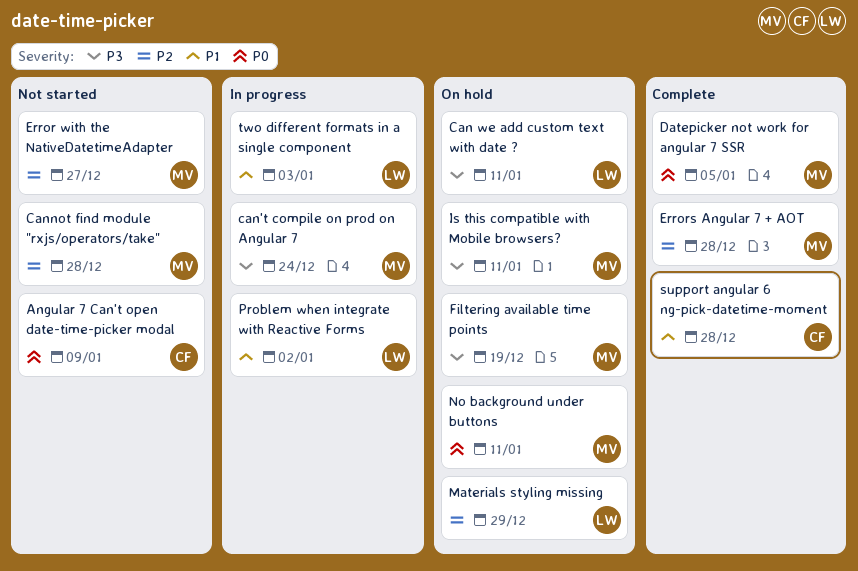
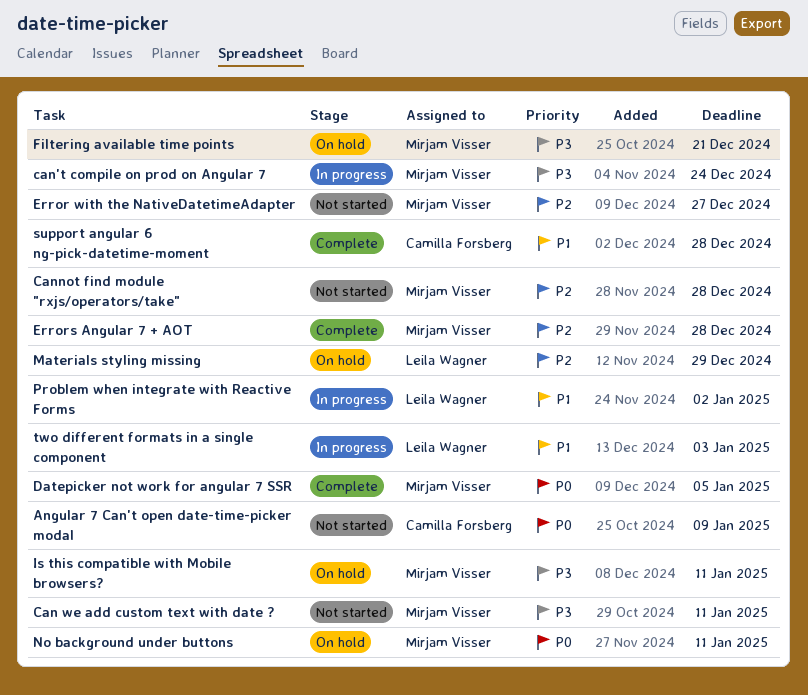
Can we add custom text with date ?, status: On hold -> Not started
Can we add custom text with date ?, owner: Leila Wagner -> Mirjam Visser
Filtering available time points, due: Dec 19 -> Dec 21

